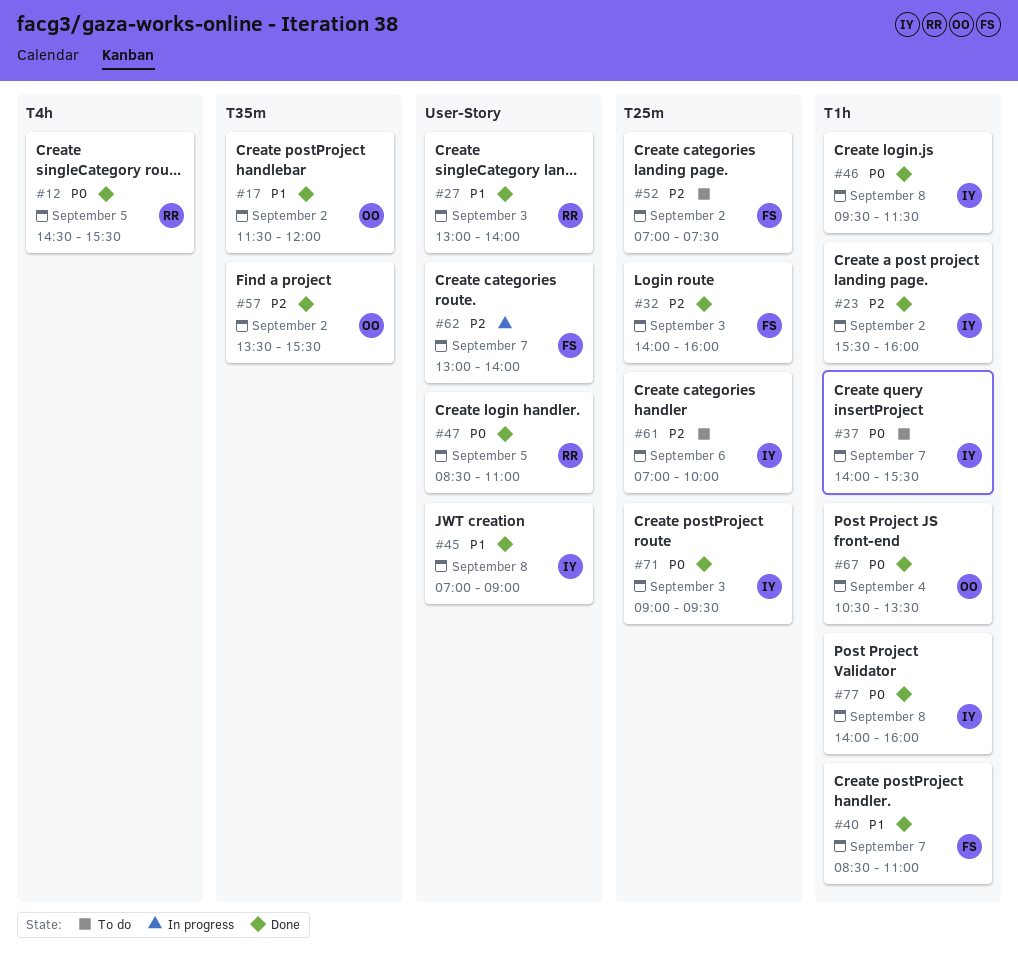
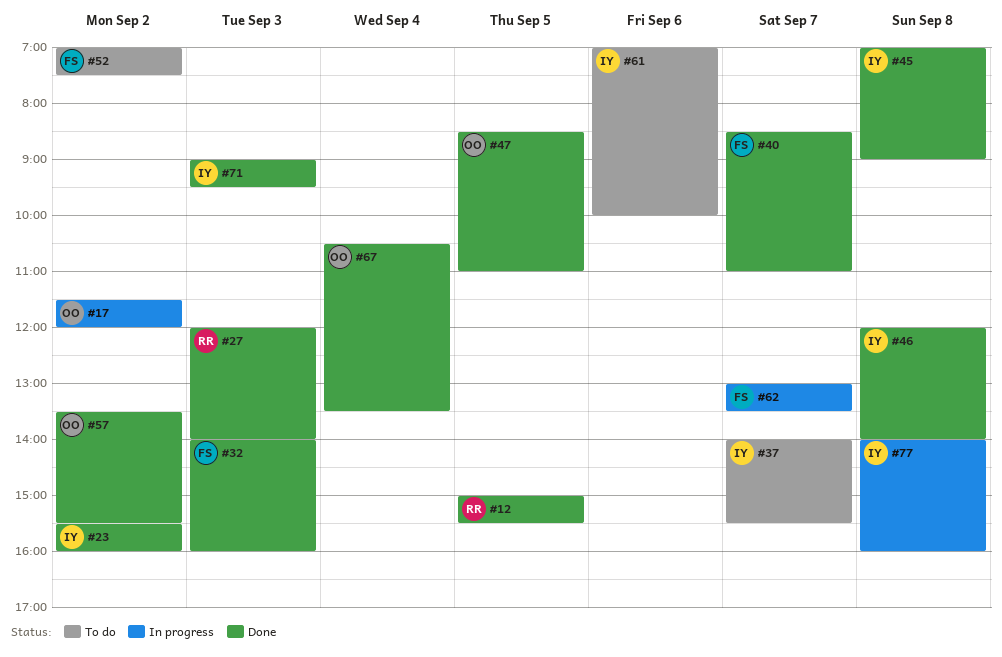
#12, begins: 14:30 -> 15:00
#17, status: Done -> In progress
#27, begins: 13:00 -> 12:00
#46, begins: 09:30 -> 12:00
#46, ends: 11:30 -> 14:00
#47, owner: RR -> OO
#62, ends: 14:00 -> 13:30
#77, status: Done -> In progress

